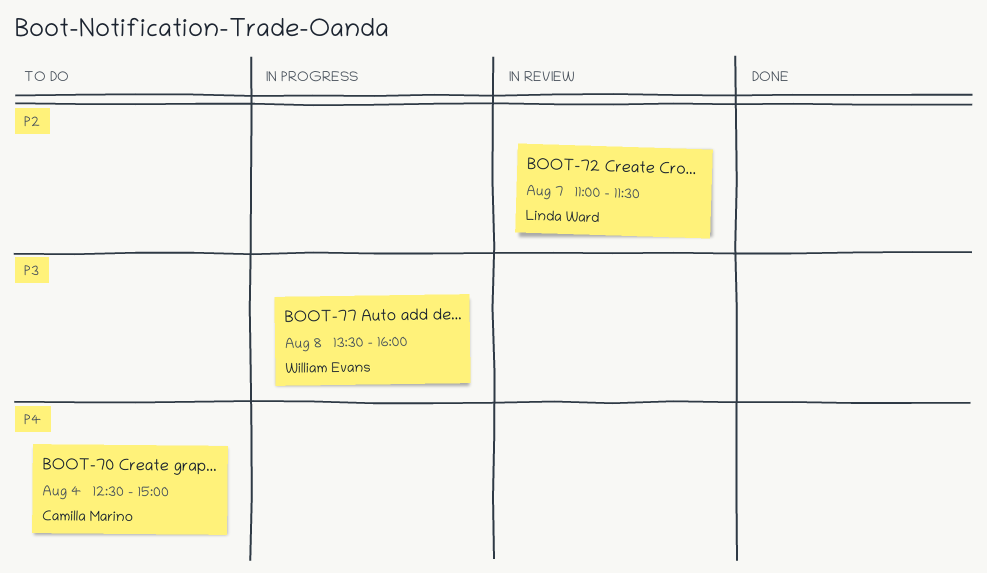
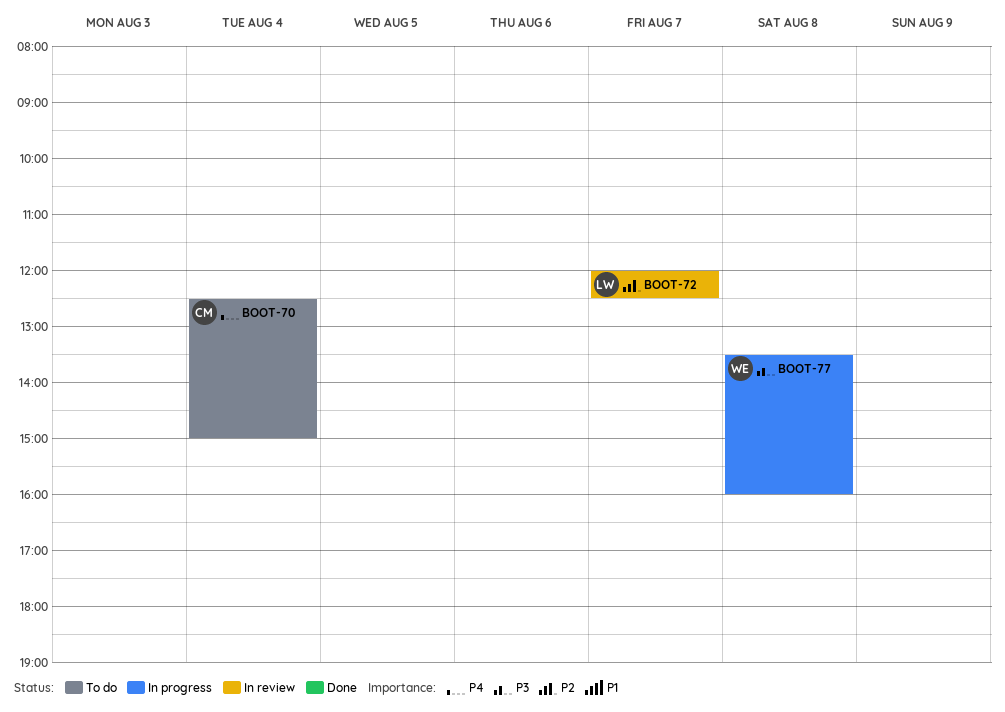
BOOT-72, begins: 11:00 -> 12:00
BOOT-72, ends: 11:30 -> 12:30

